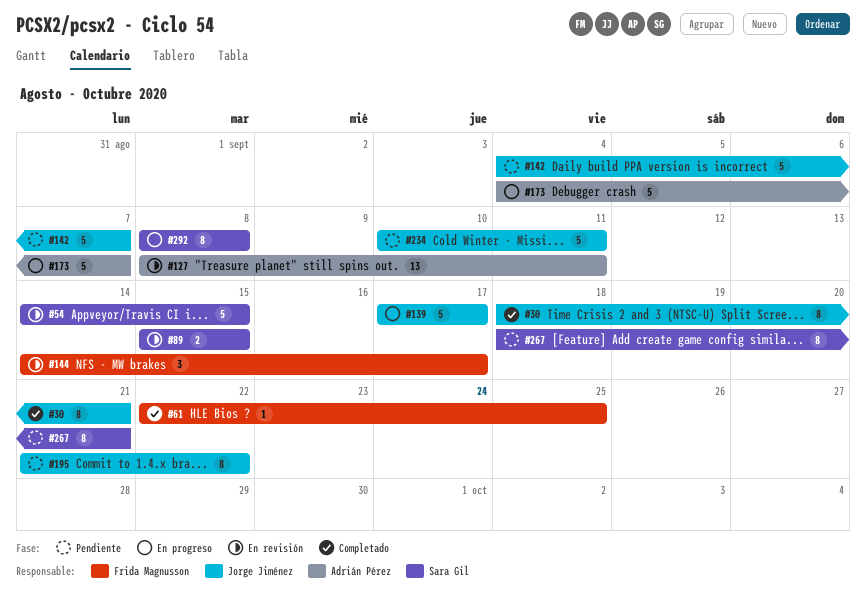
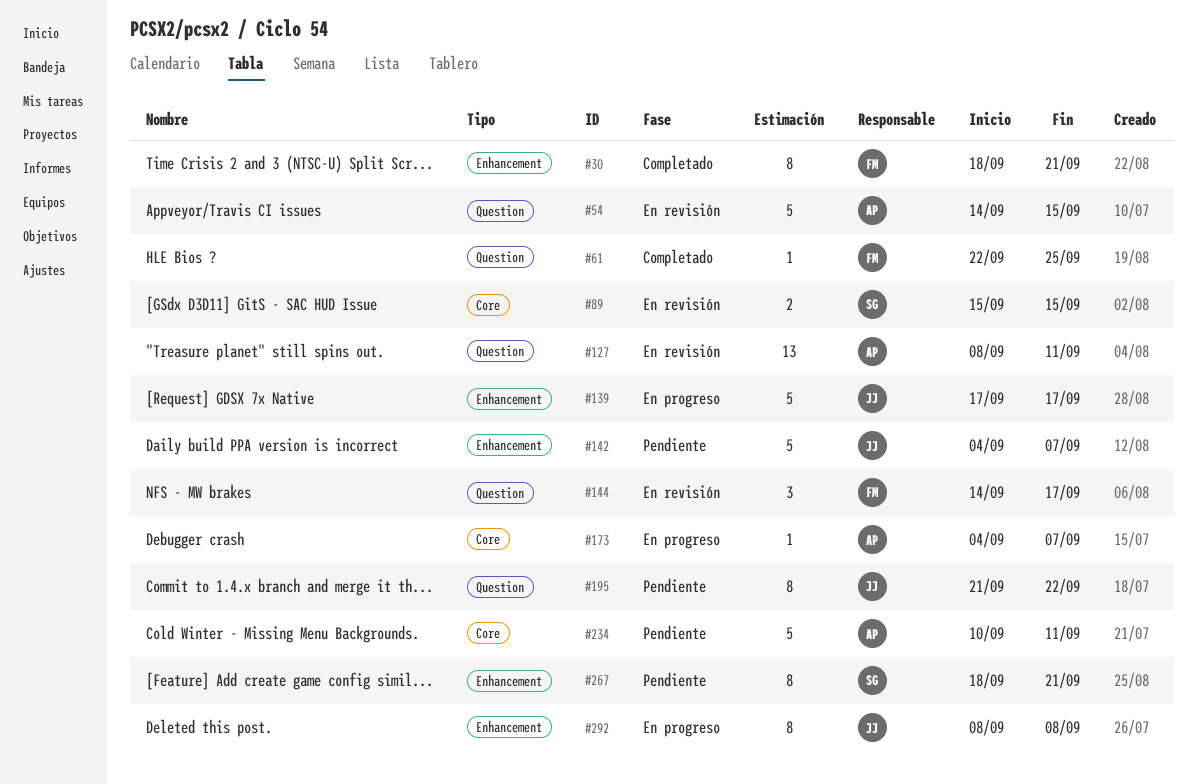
#30, owner: Jorge Jiménez -> Frida Magnusson
#54, owner: Sara Gil -> Adrián Pérez
#173, estimate: 5 -> 1
#234, owner: Jorge Jiménez -> Adrián Pérez
#292, owner: Sara Gil -> Jorge Jiménez

